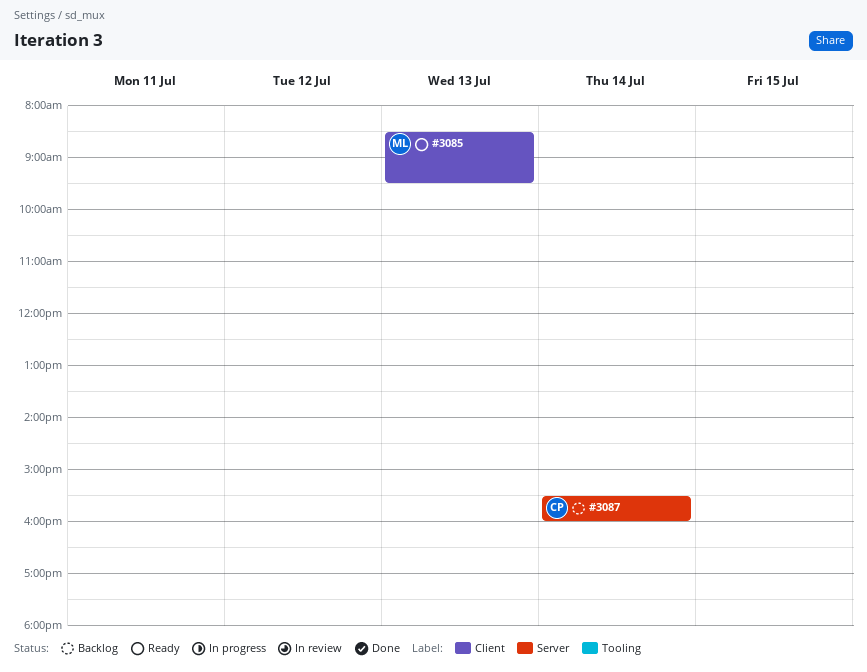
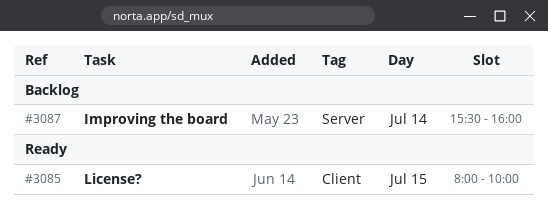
#3085, day: Jul 13 -> Jul 15
#3085, begins: 08:30 -> 08:00
#3085, ends: 09:30 -> 10:00

